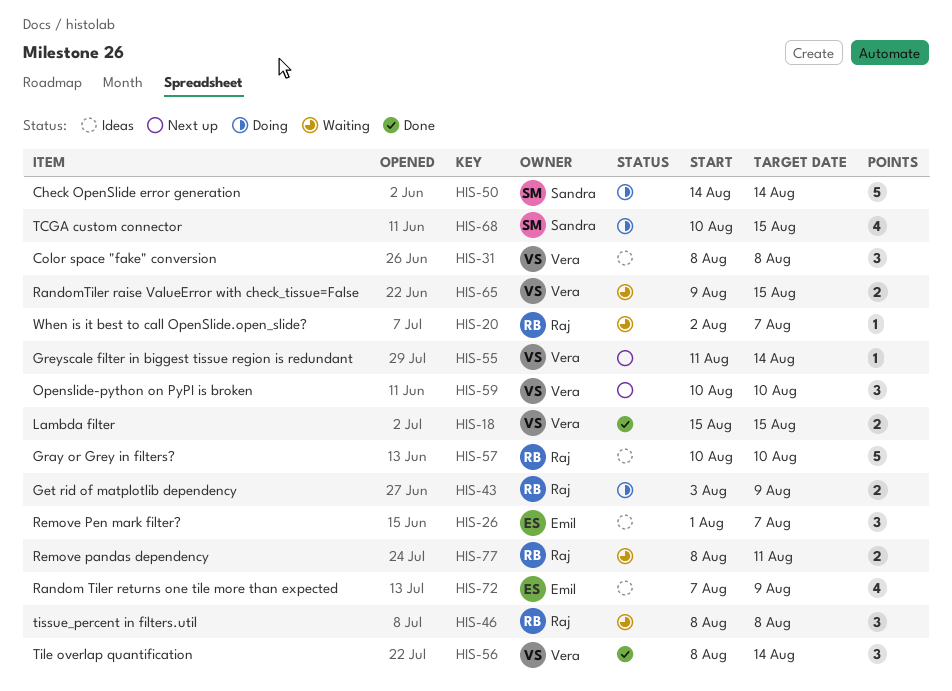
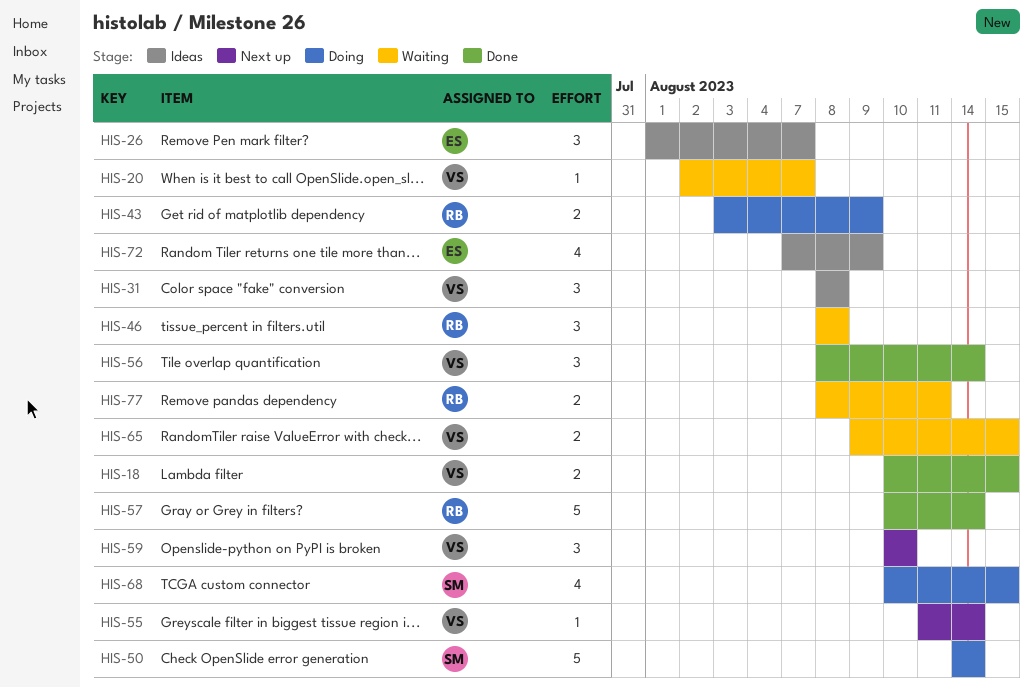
HIS-18, start: Aug 15 -> Aug 10
HIS-20, owner: Raj -> Vera
HIS-57, status: Ideas -> Done
HIS-57, due: Aug 10 -> Aug 14

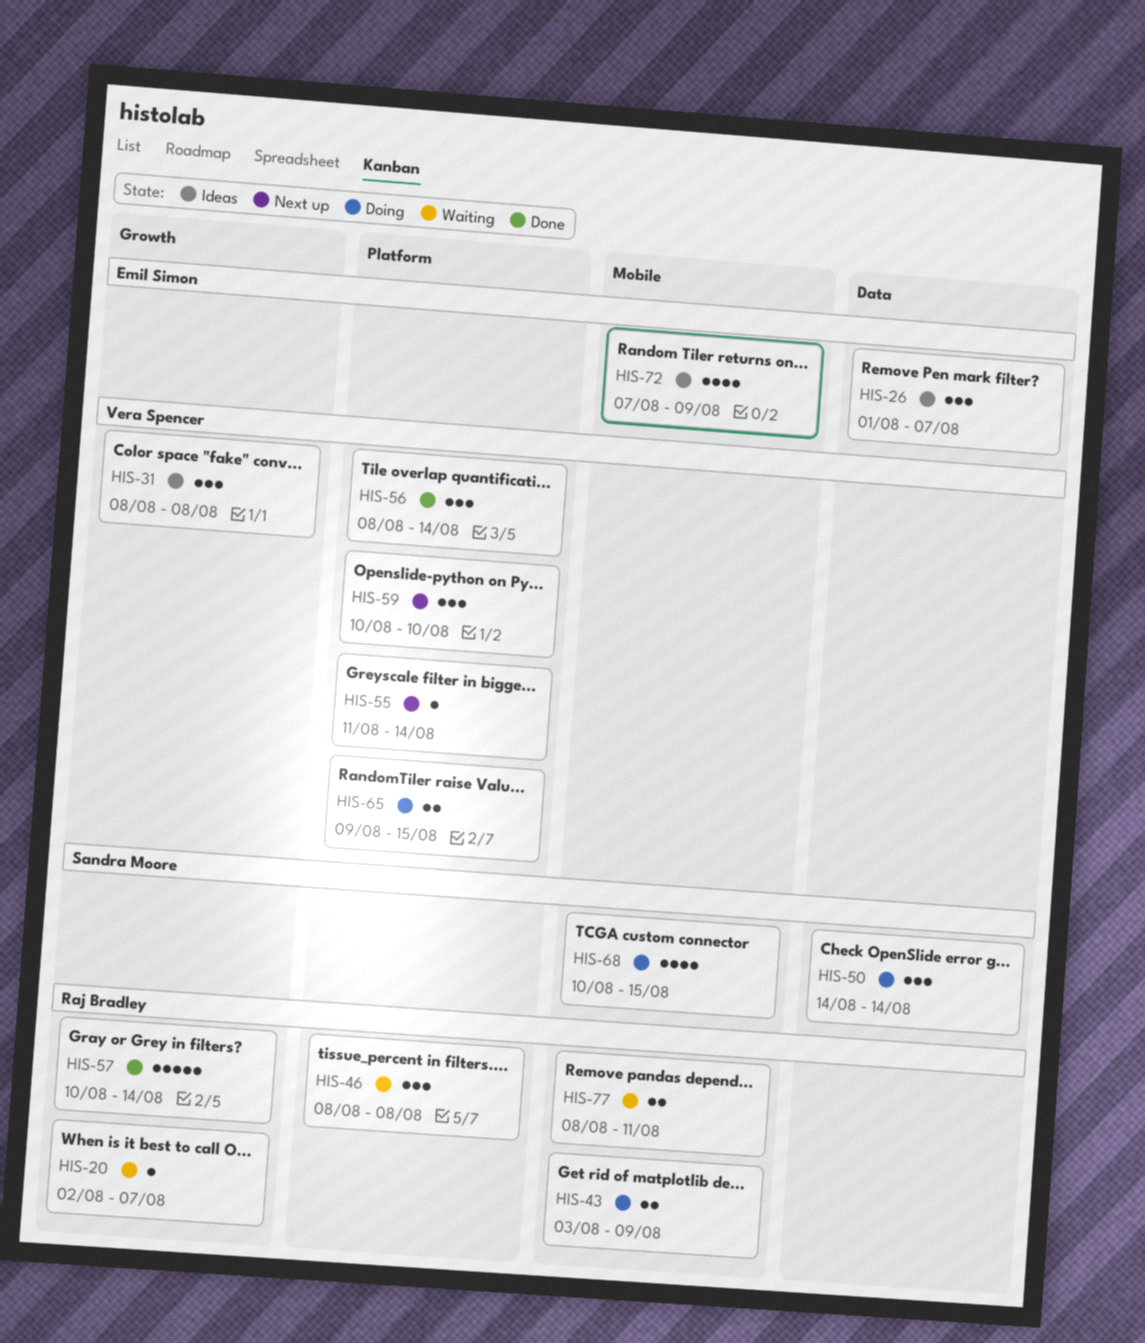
HIS-18: present -> none
HIS-20, owner: Vera Spencer -> Raj Bradley
HIS-50, estimate: 5 -> 3
HIS-65, status: Waiting -> Doing

